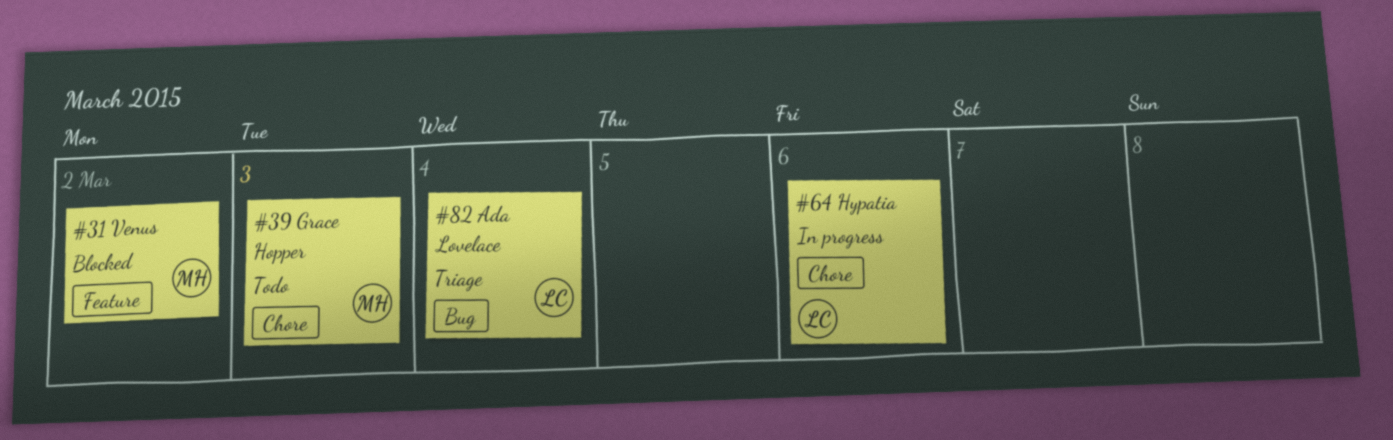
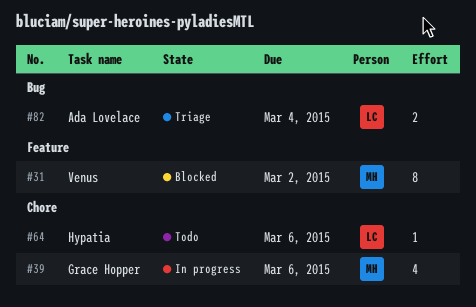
#39, status: Todo -> In progress
#39, due: Mar 3 -> Mar 6
#64, status: In progress -> Todo

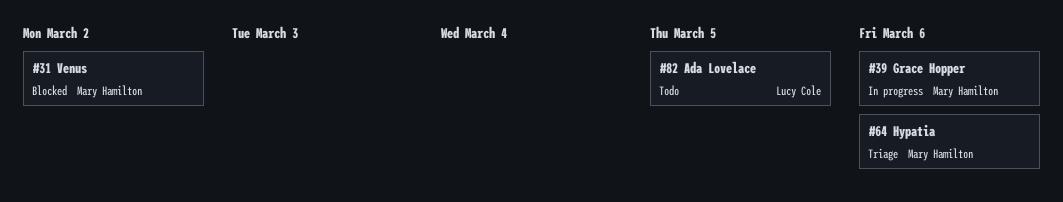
#64, status: Todo -> Triage
#64, owner: Lucy Cole -> Mary Hamilton
#82, status: Triage -> Todo
#82, due: Mar 4 -> Mar 5

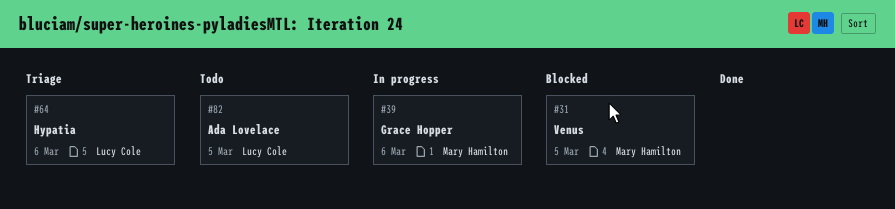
#31, due: Mar 2 -> Mar 5
#64, owner: Mary Hamilton -> Lucy Cole

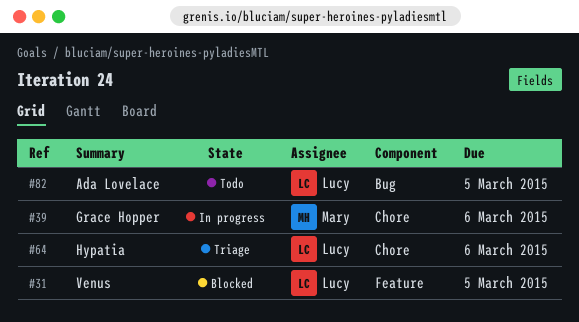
#31, owner: Mary Hamilton -> Lucy Cole

